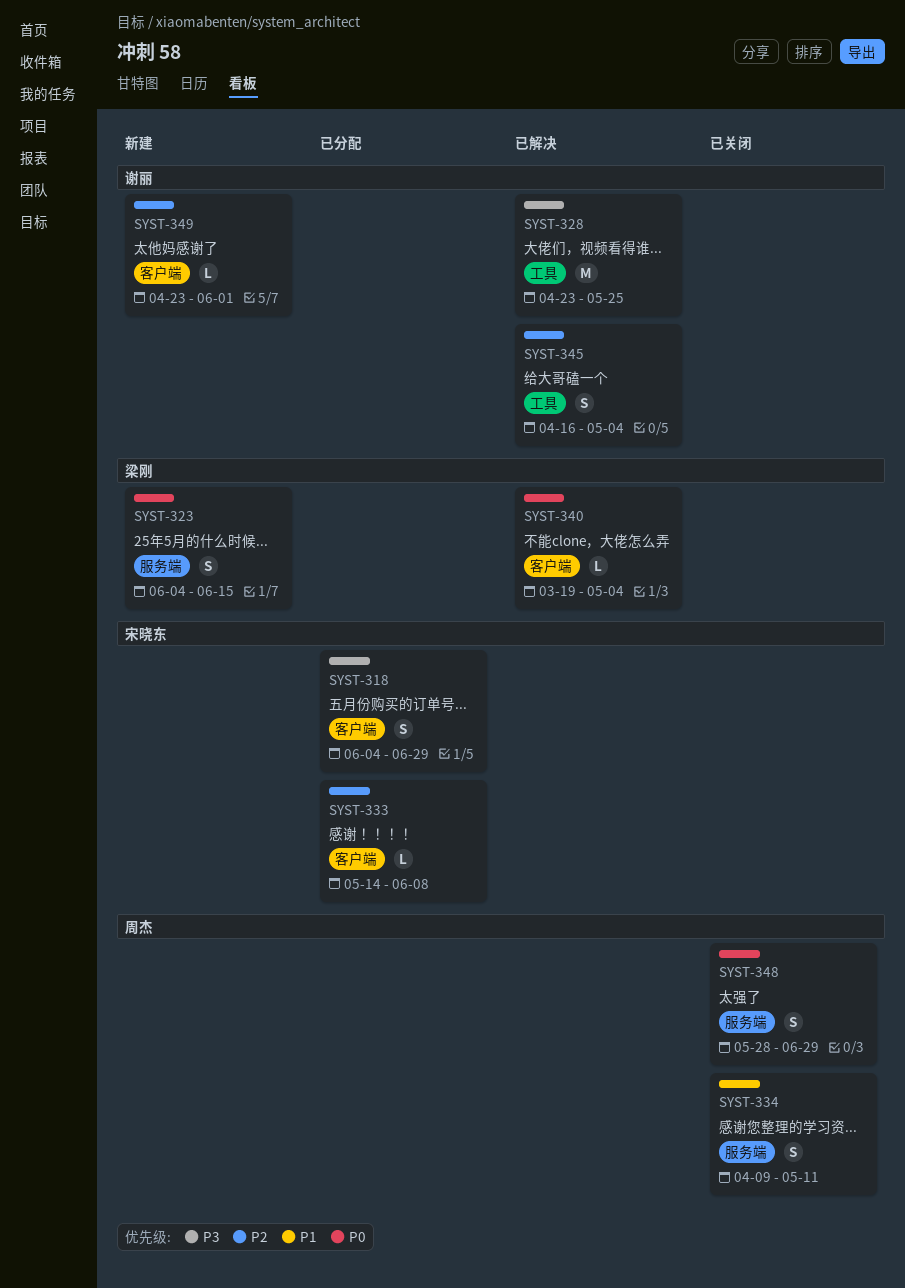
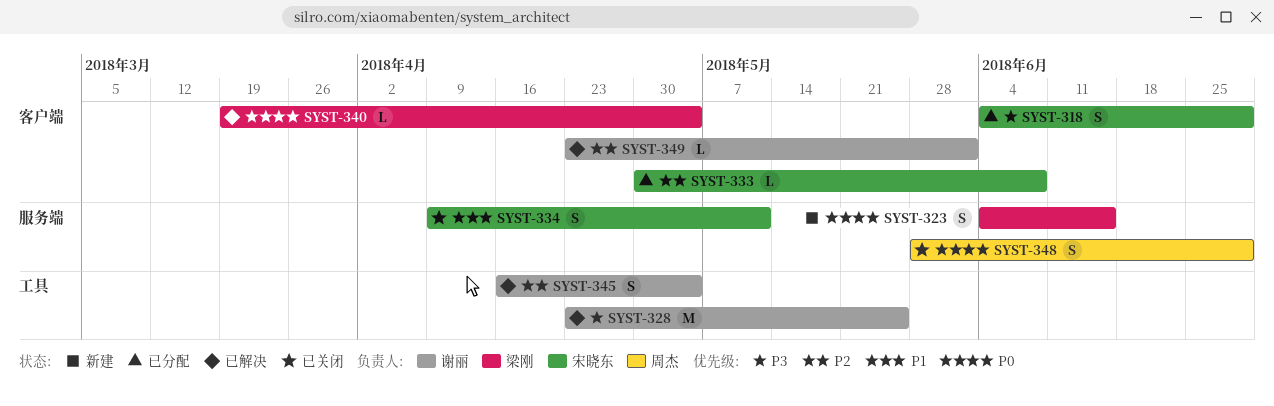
SYST-333, start: May 14 -> Apr 30
SYST-334, owner: 周杰 -> 宋晓东
SYST-349, status: 新建 -> 已解决

